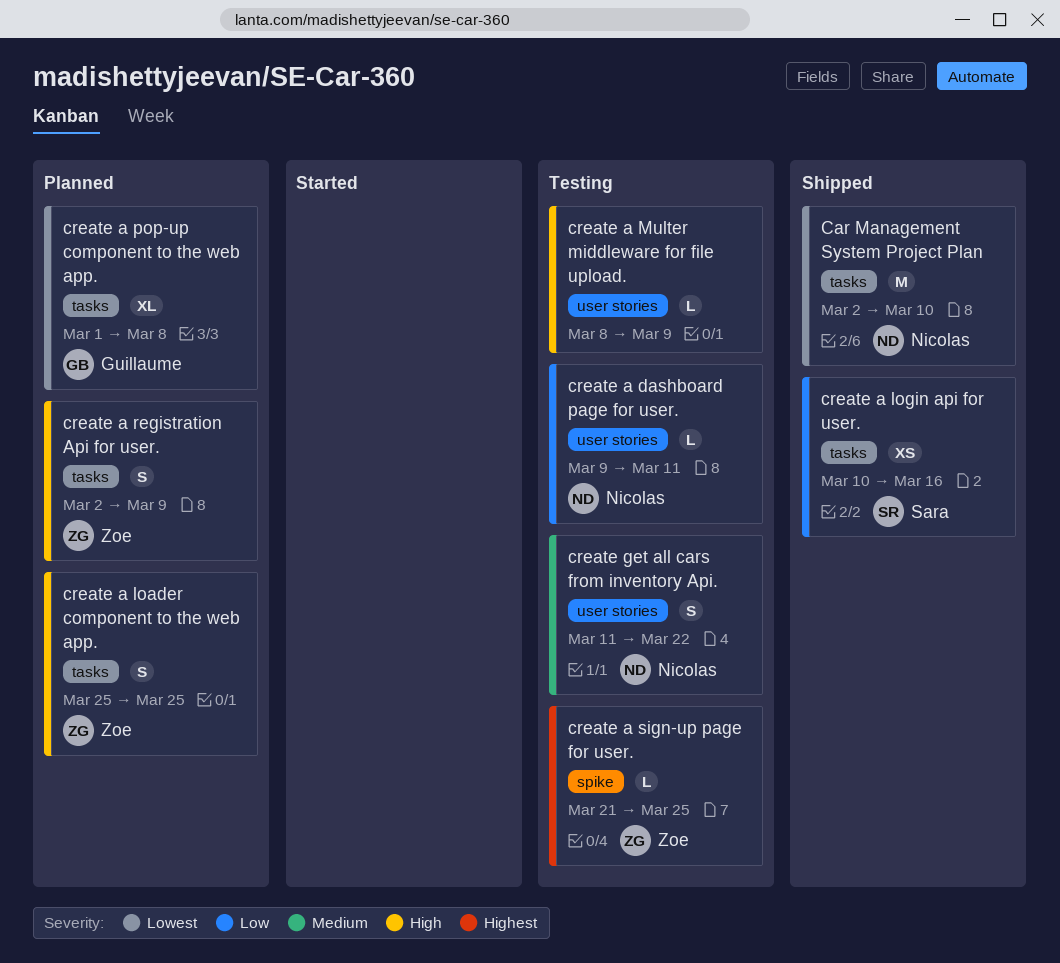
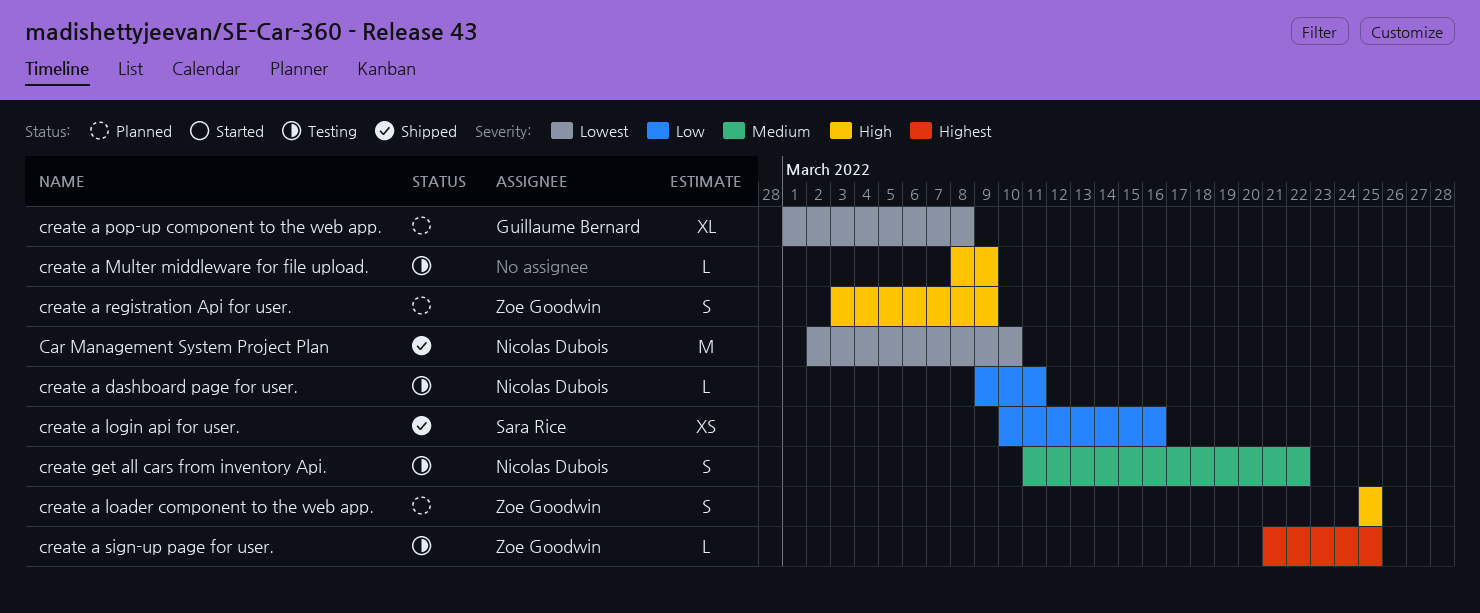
create a registration Api for user., start: Mar 2 -> Mar 3

